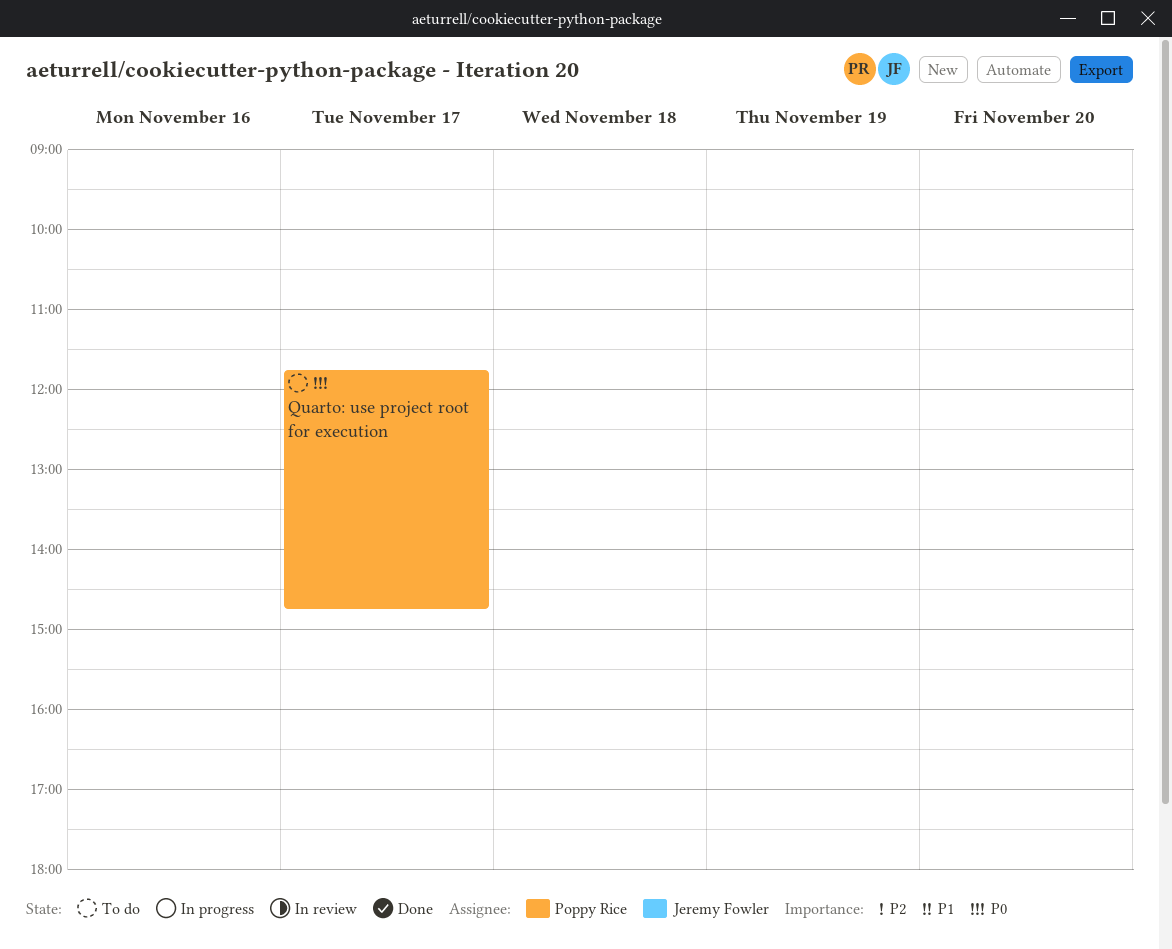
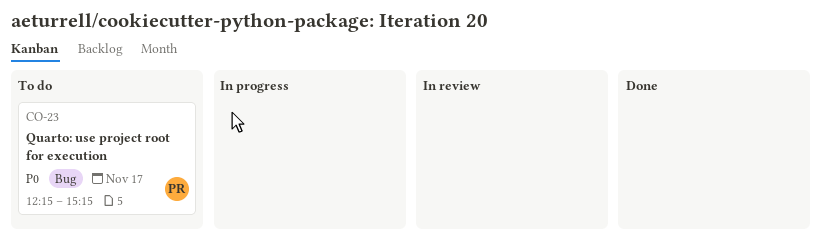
Quarto: use project root for execution, begins: 11:45 -> 12:15
Quarto: use project root for execution, ends: 14:45 -> 15:15

